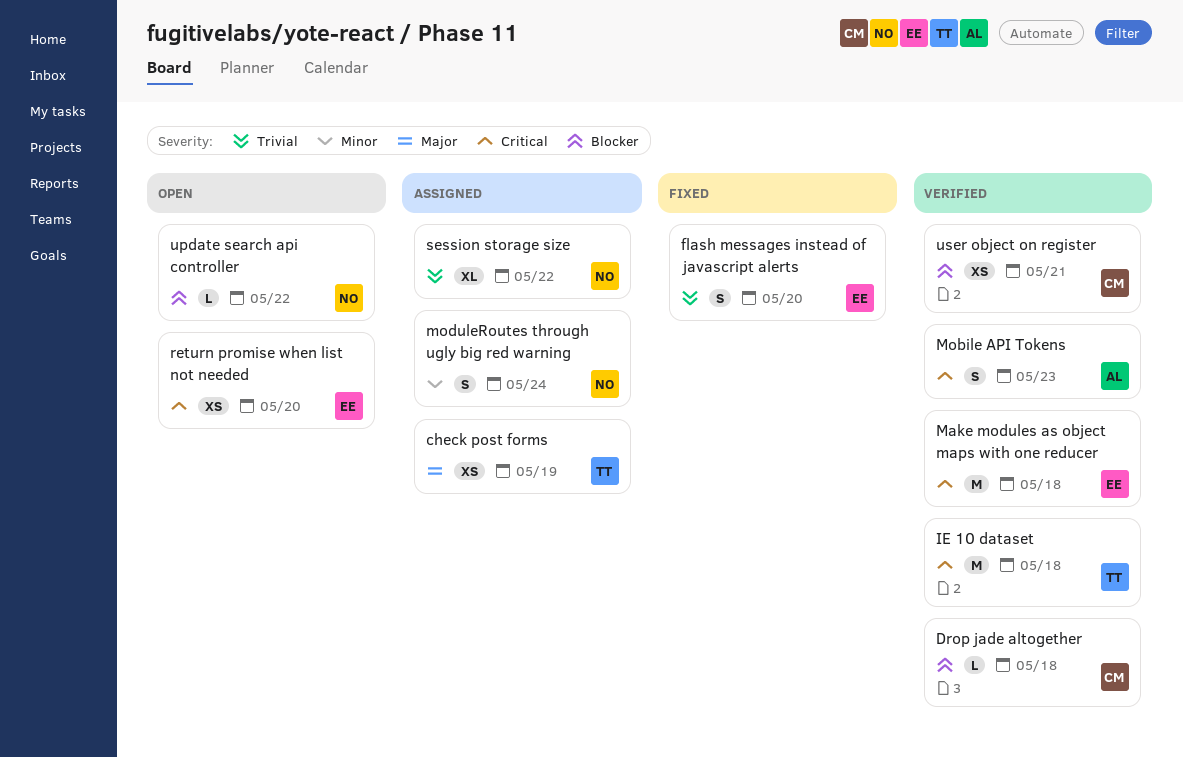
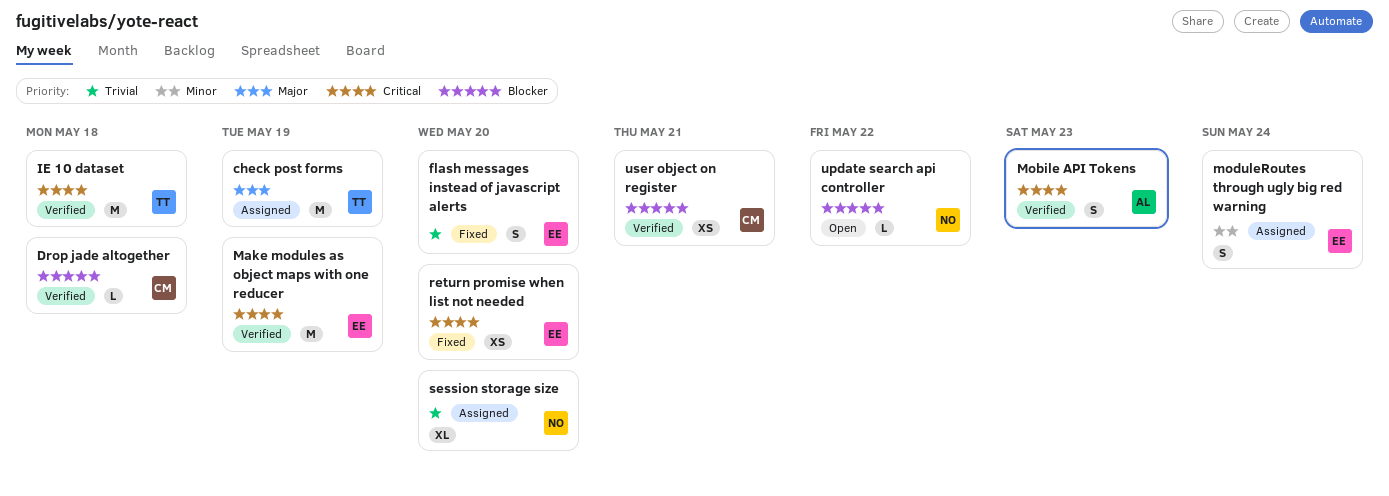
check post forms, estimate: XS -> M
Make modules as object maps with one reducer, due: May 18 -> May 19
moduleRoutes through ugly big red warning, owner: NO -> EE
return promise when list not needed, status: Open -> Fixed
session storage size, due: May 22 -> May 20

